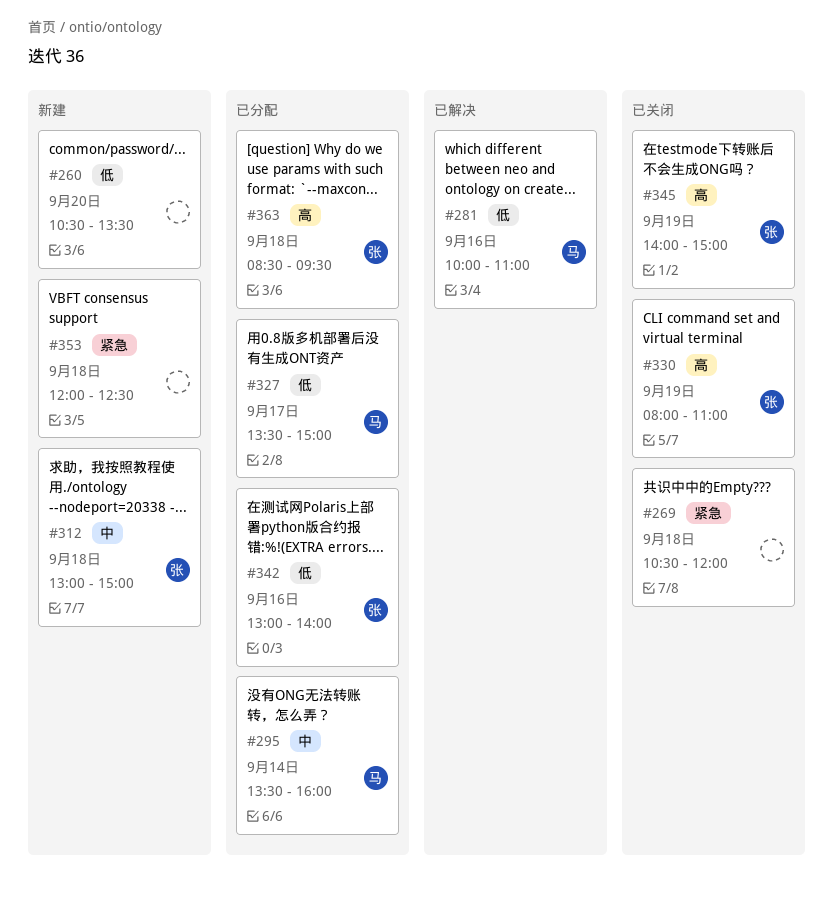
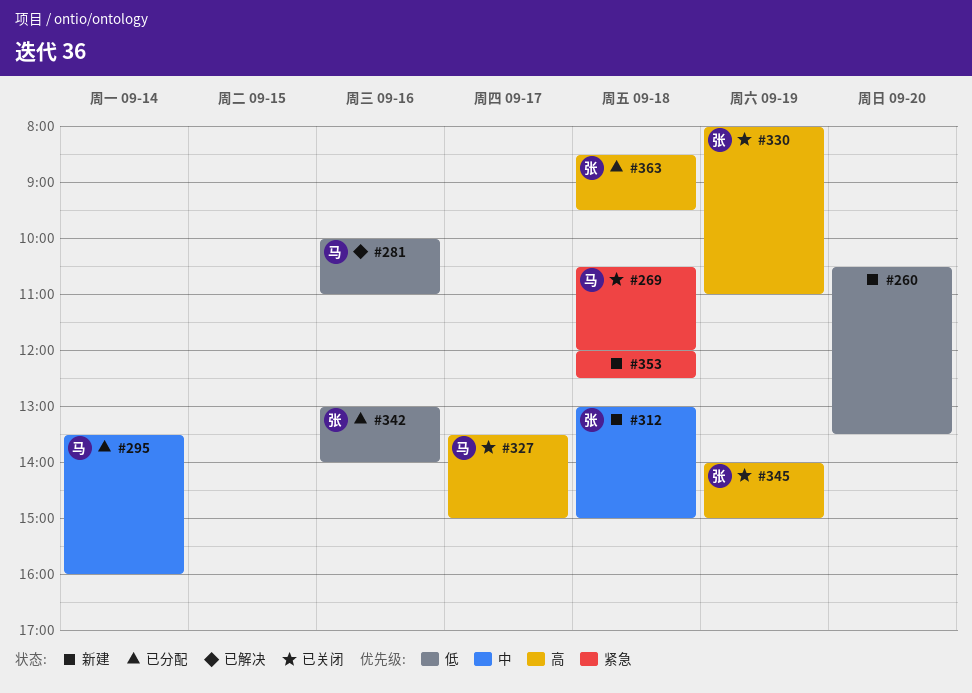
#269, owner: none -> 马
#327, status: 已分配 -> 已关闭
#327, priority: 低 -> 高

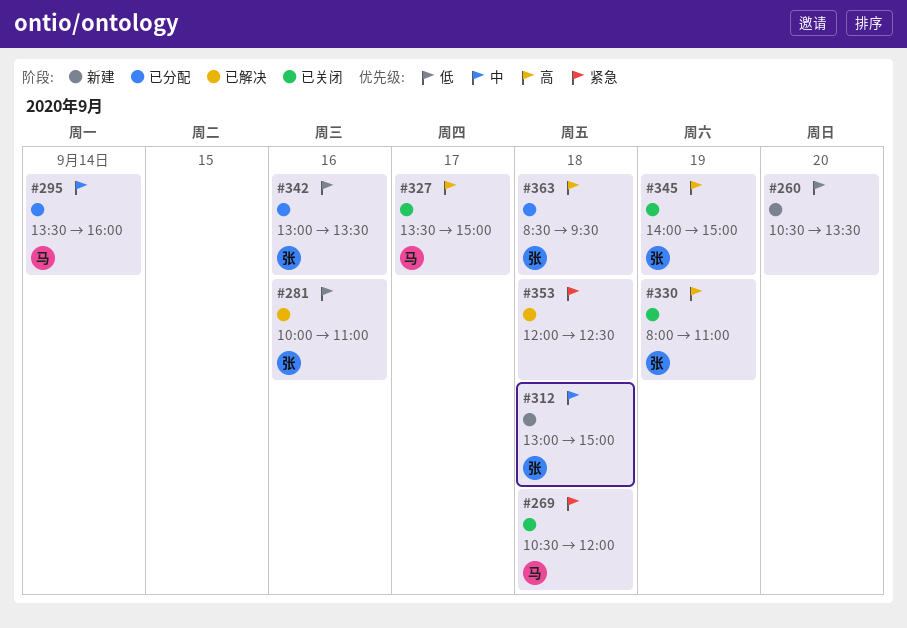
#281, owner: 马 -> 张
#342, ends: 14:00 -> 13:30
#353, status: 新建 -> 已解决

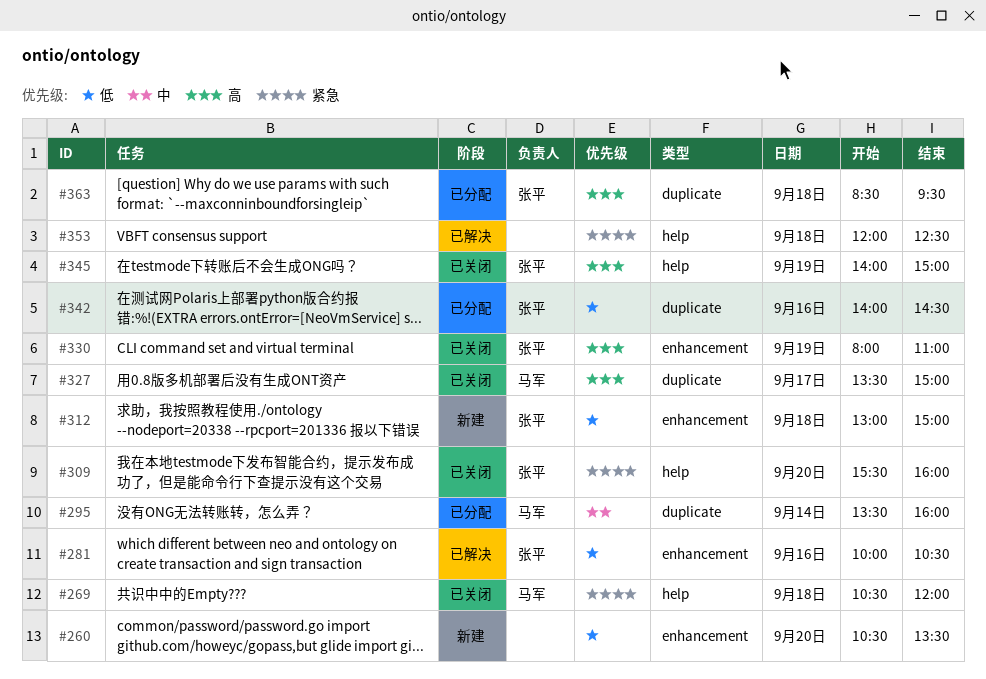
#281, ends: 11:00 -> 10:30
#309: none -> present
#312, priority: 中 -> 低
#342, begins: 13:00 -> 14:00
#342, ends: 13:30 -> 14:30

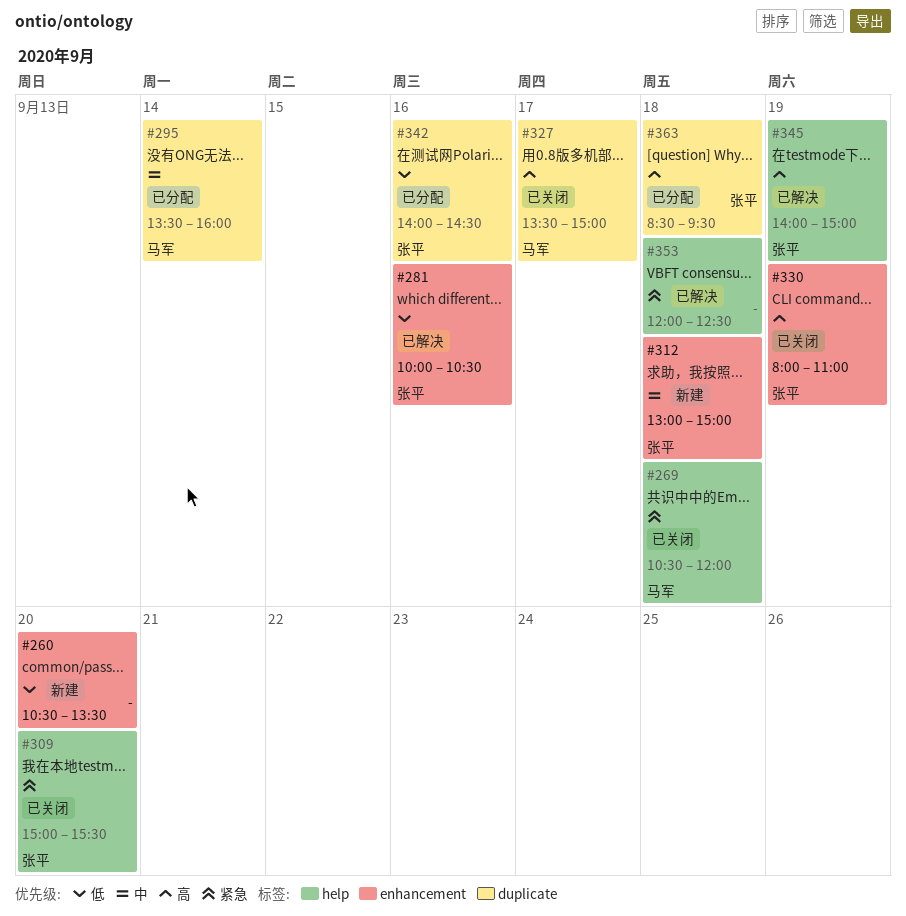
#309, begins: 15:30 -> 15:00
#309, ends: 16:00 -> 15:30
#312, priority: 低 -> 中
#345, status: 已关闭 -> 已解决

